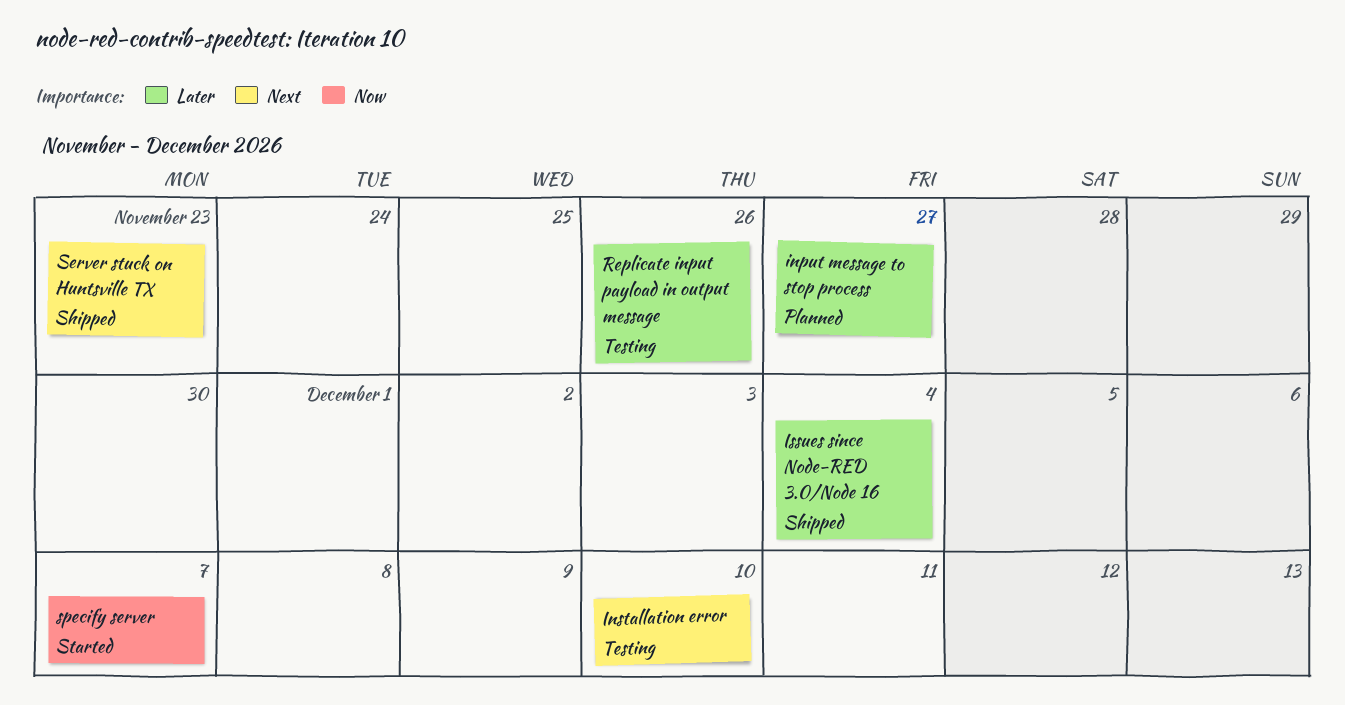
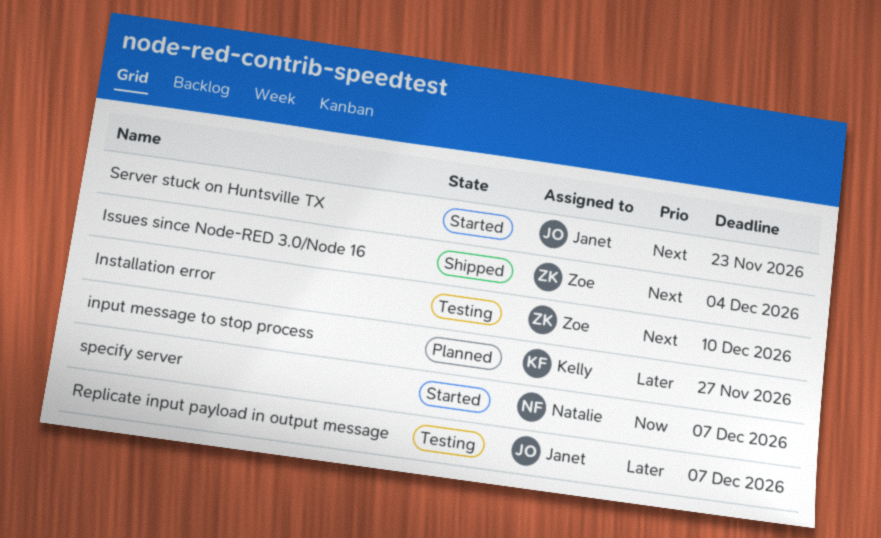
Issues since Node-RED 3.0/Node 16, priority: Later -> Next
Replicate input payload in output message, due: Nov 26 -> Dec 7
Server stuck on Huntsville TX, status: Shipped -> Started

